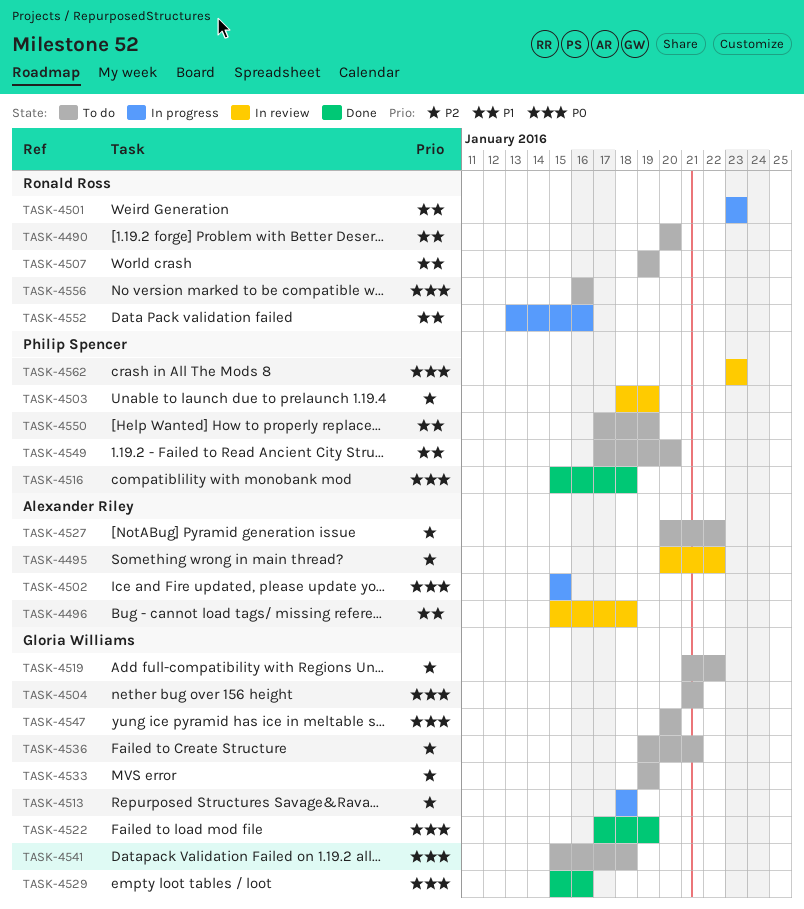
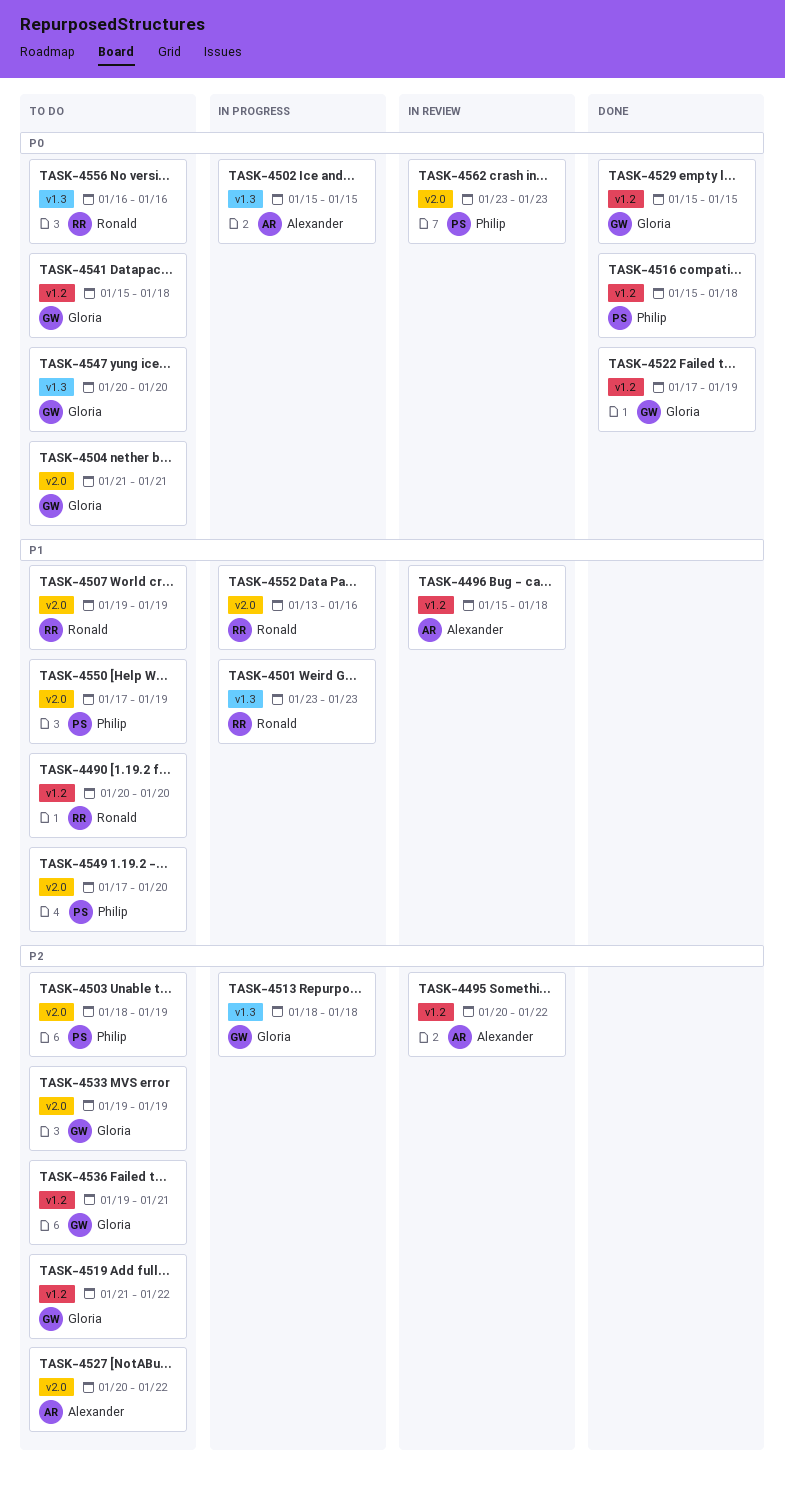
TASK-4503, status: In review -> To do
TASK-4529, due: Jan 16 -> Jan 15

